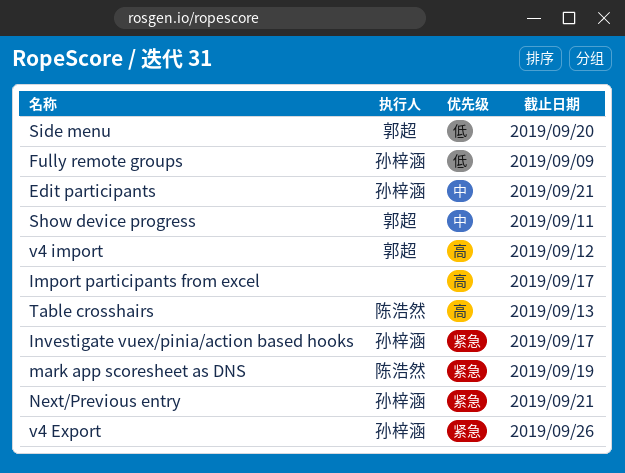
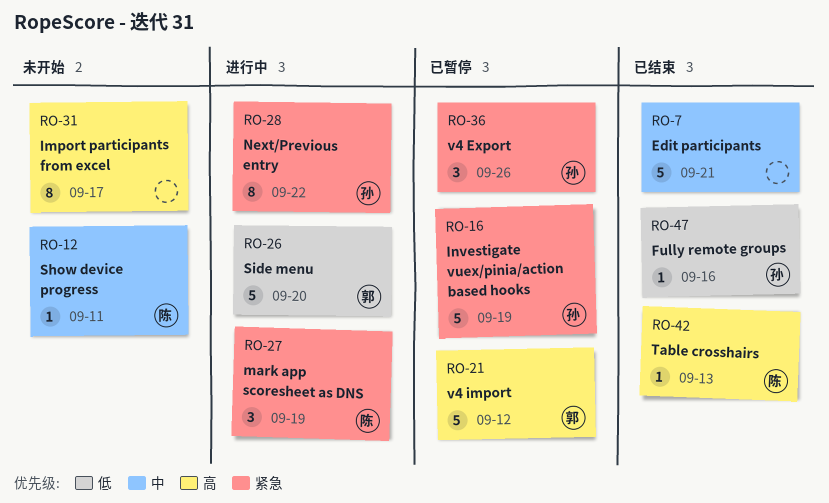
Edit participants, owner: 孙梓涵 -> none
Fully remote groups, due: Sep 9 -> Sep 16
Investigate vuex/pinia/action based hooks, due: Sep 17 -> Sep 19
Next/Previous entry, due: Sep 21 -> Sep 22
Show device progress, owner: 郭超 -> 陈浩然

